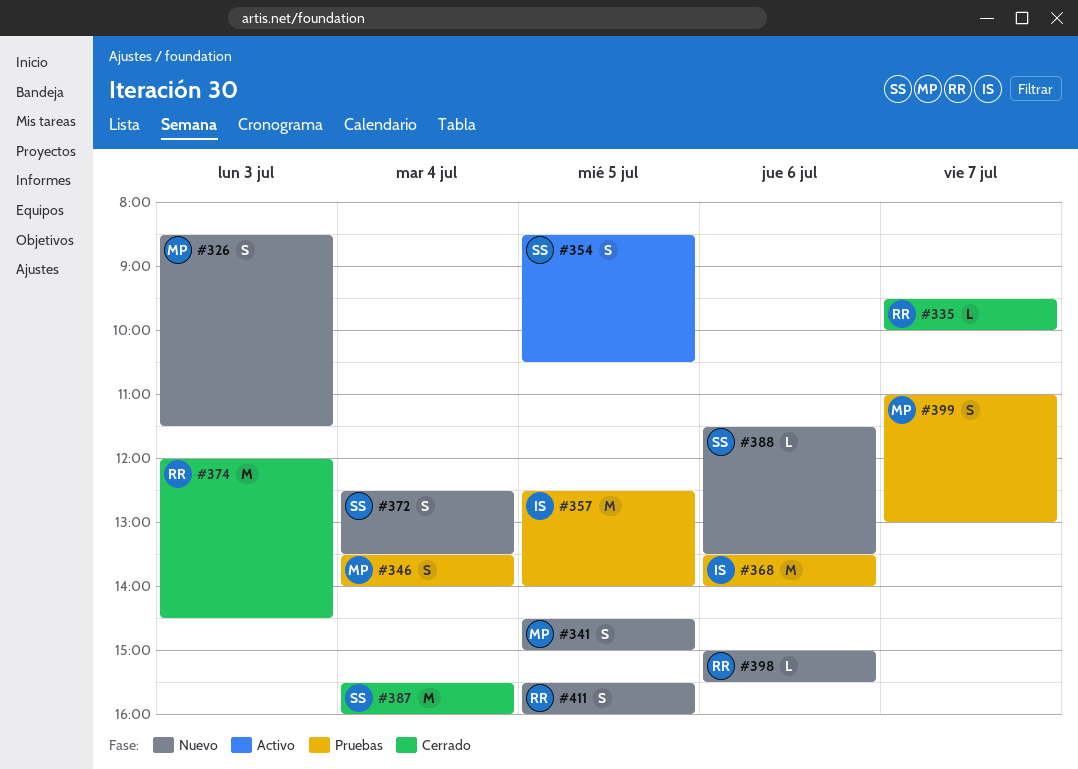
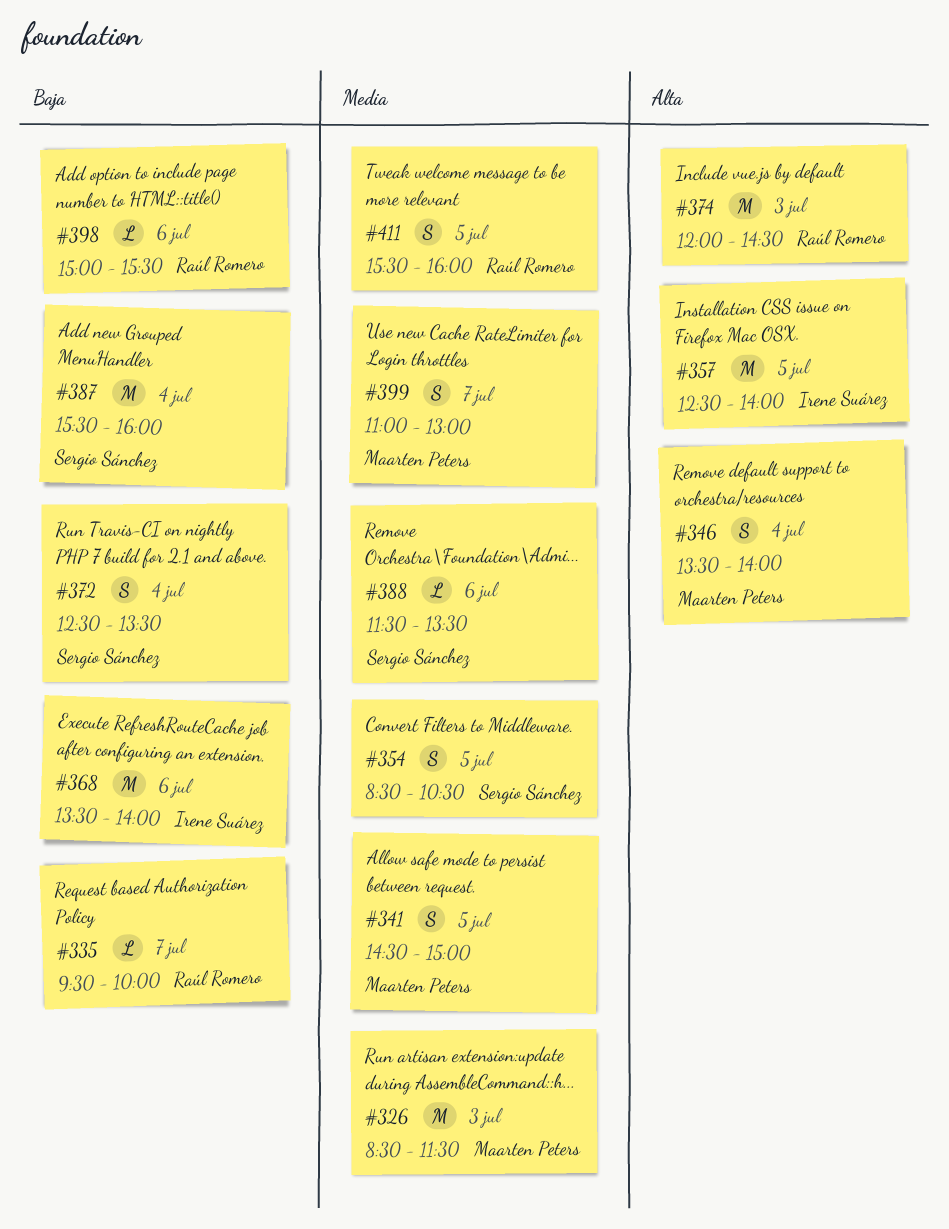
#326, estimate: S -> M

